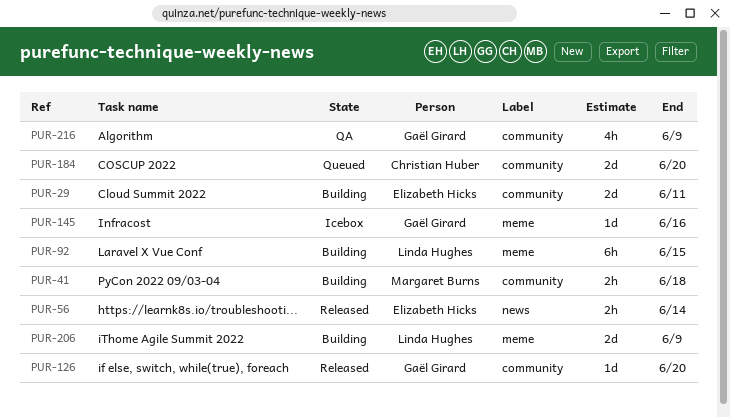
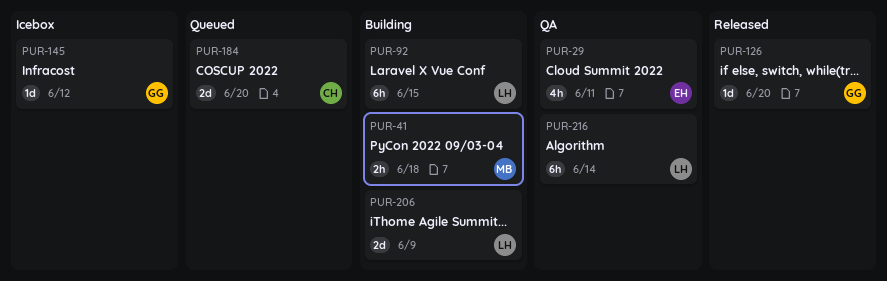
PUR-29, status: Building -> QA
PUR-29, estimate: 2d -> 4h
PUR-56: present -> none
PUR-145, due: Jun 16 -> Jun 12
PUR-216, owner: Gaël Girard -> Linda Hughes
PUR-216, estimate: 4h -> 6h
PUR-216, due: Jun 9 -> Jun 14

